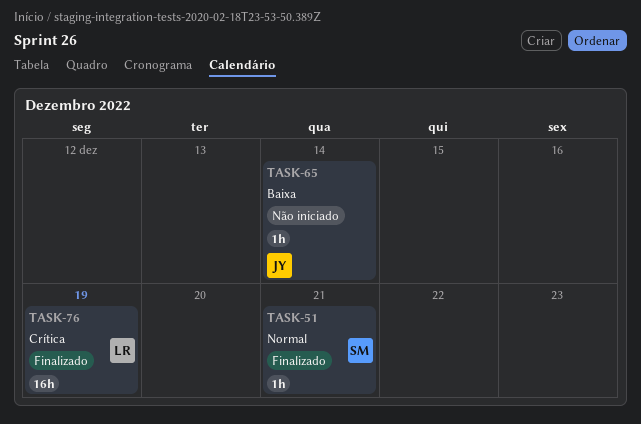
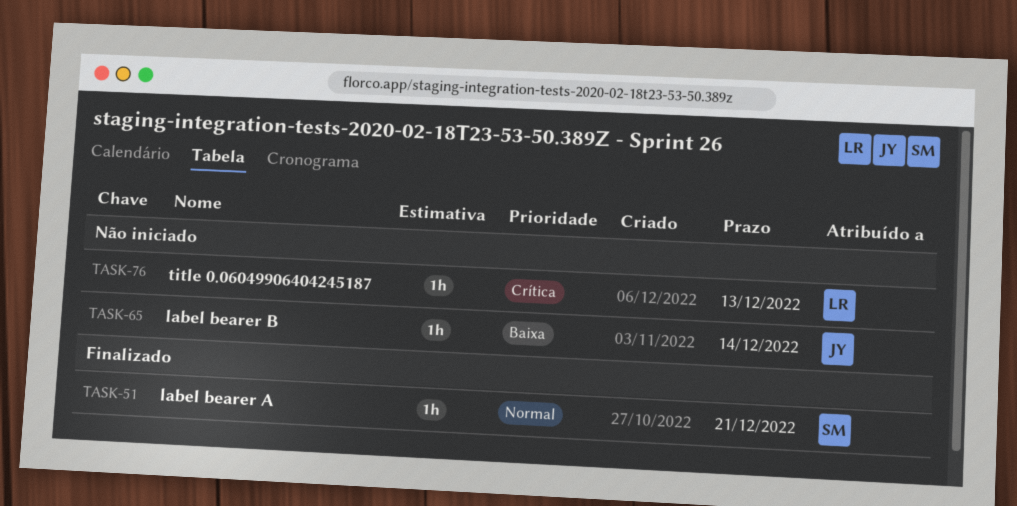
TASK-76, status: Finalizado -> Não iniciado
TASK-76, estimate: 16h -> 1h
TASK-76, due: Dec 19 -> Dec 13

